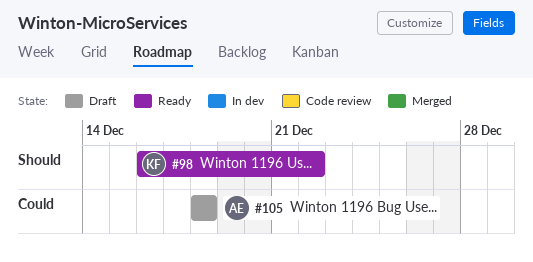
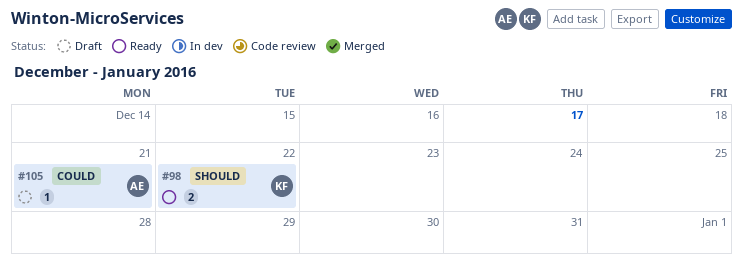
#105, due: Dec 18 -> Dec 21

